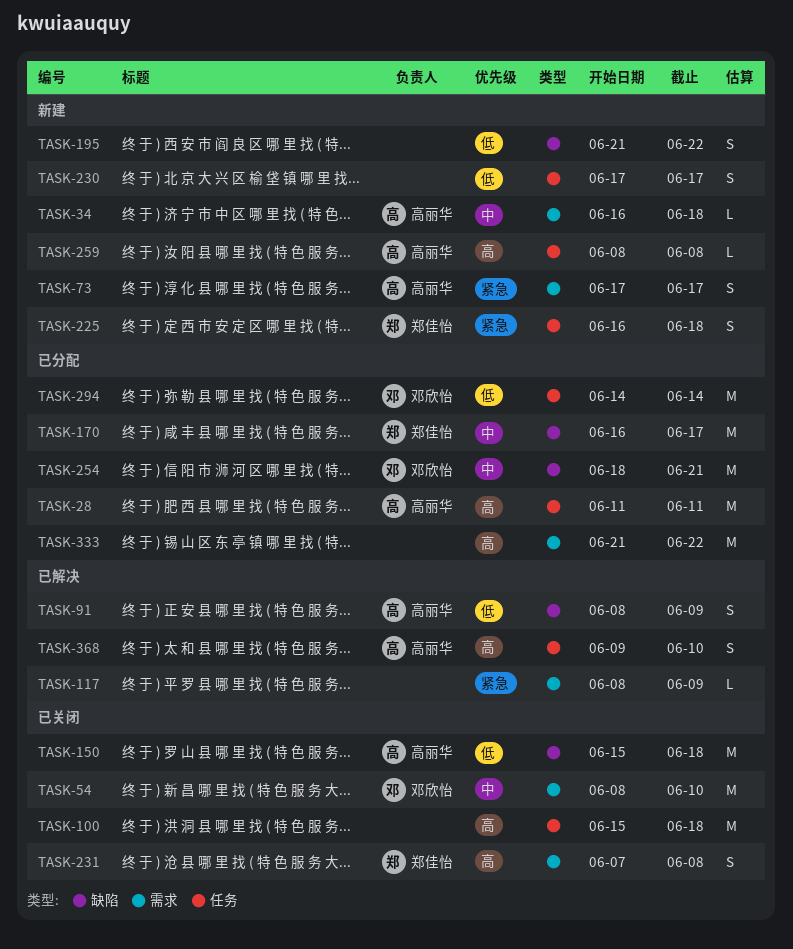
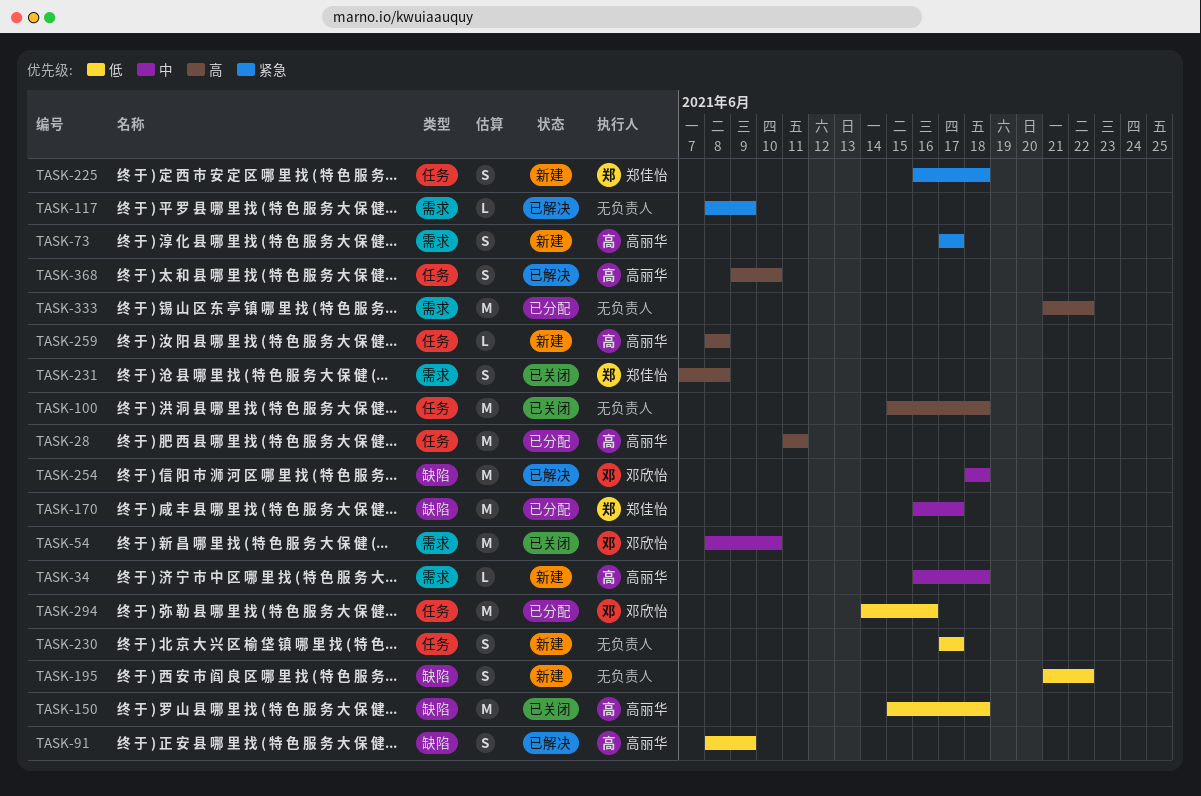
TASK-254, status: 已分配 -> 已解决
TASK-254, due: Jun 21 -> Jun 18
TASK-294, due: Jun 14 -> Jun 16

